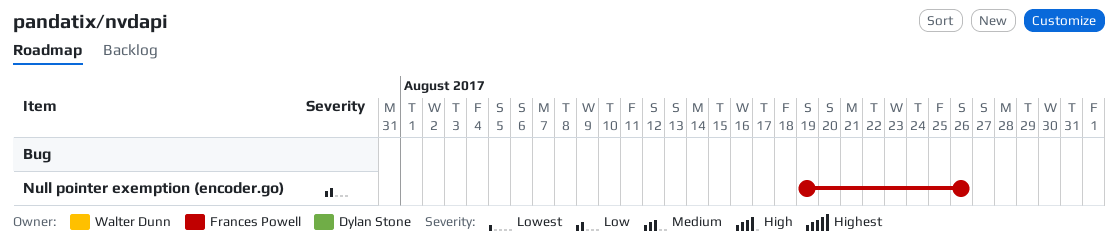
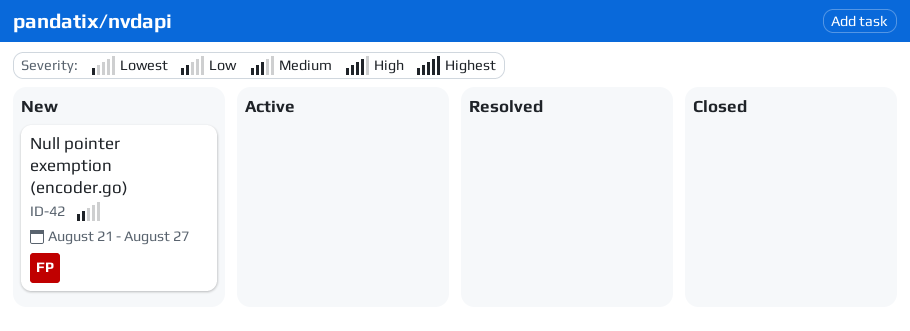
Null pointer exemption (encoder.go), start: Aug 19 -> Aug 21
Null pointer exemption (encoder.go), due: Aug 26 -> Aug 27

